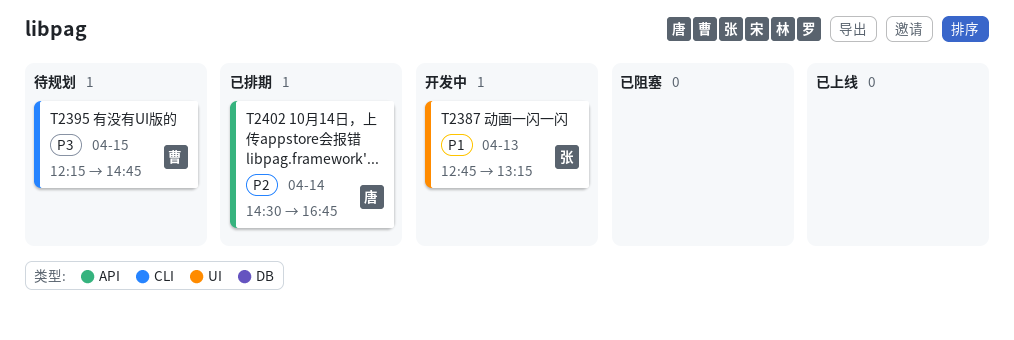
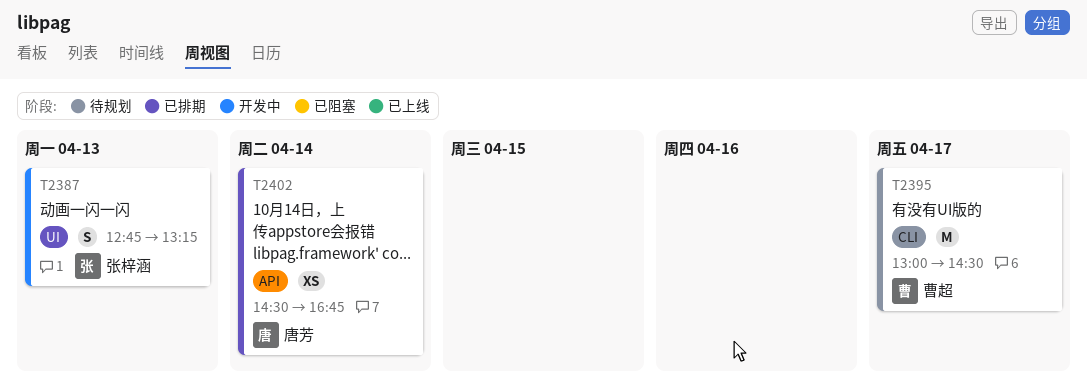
T2395, day: Apr 15 -> Apr 17
T2395, begins: 12:15 -> 13:00
T2395, ends: 14:45 -> 14:30

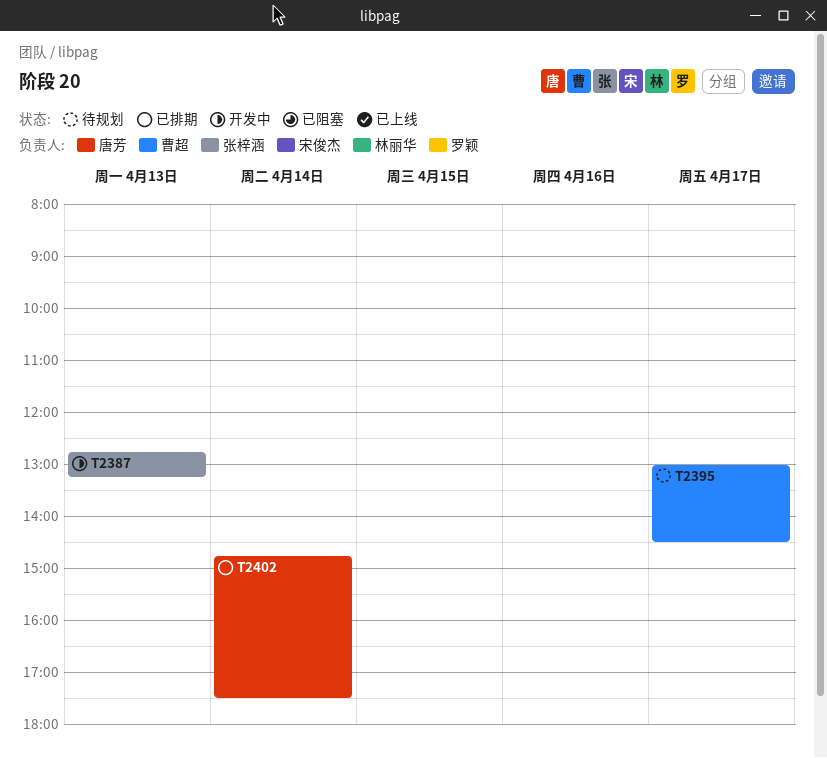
T2402, begins: 14:30 -> 14:45
T2402, ends: 16:45 -> 17:30

